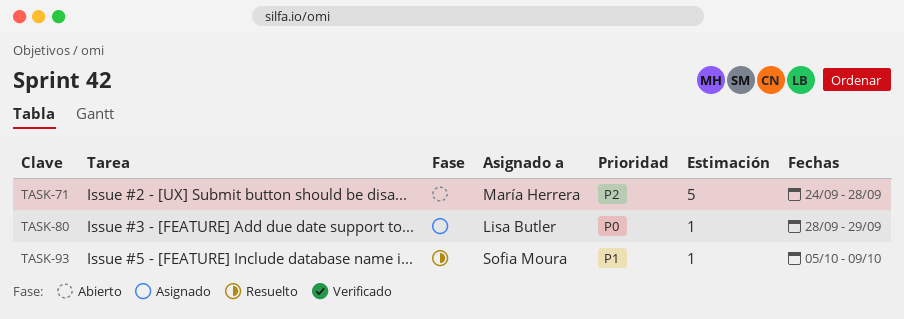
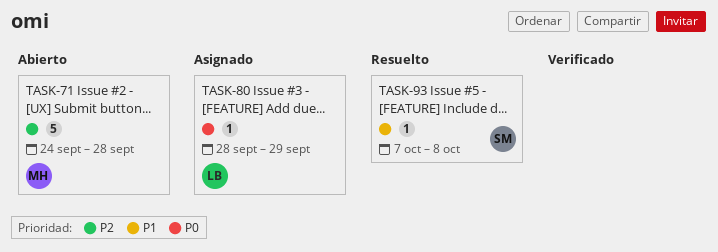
TASK-93, start: Oct 5 -> Oct 7
TASK-93, due: Oct 9 -> Oct 8

